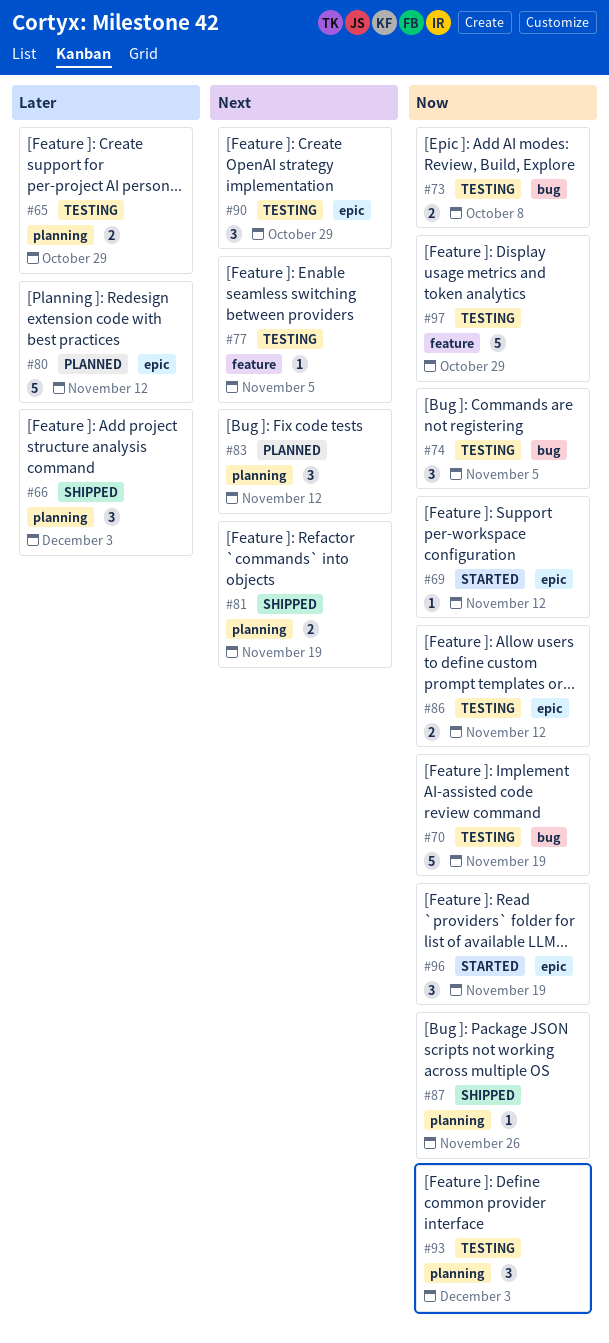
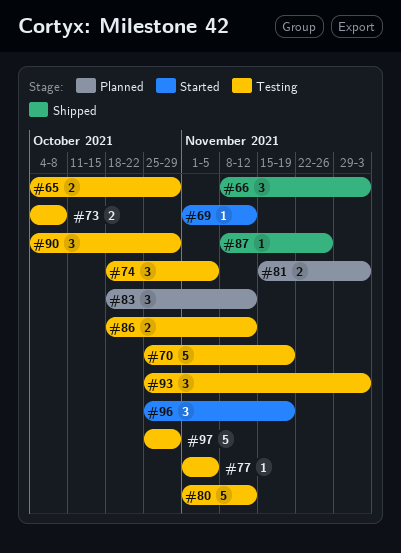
#80, status: Planned -> Testing
#81, status: Shipped -> Planned
#81, due: Nov 19 -> Dec 3

